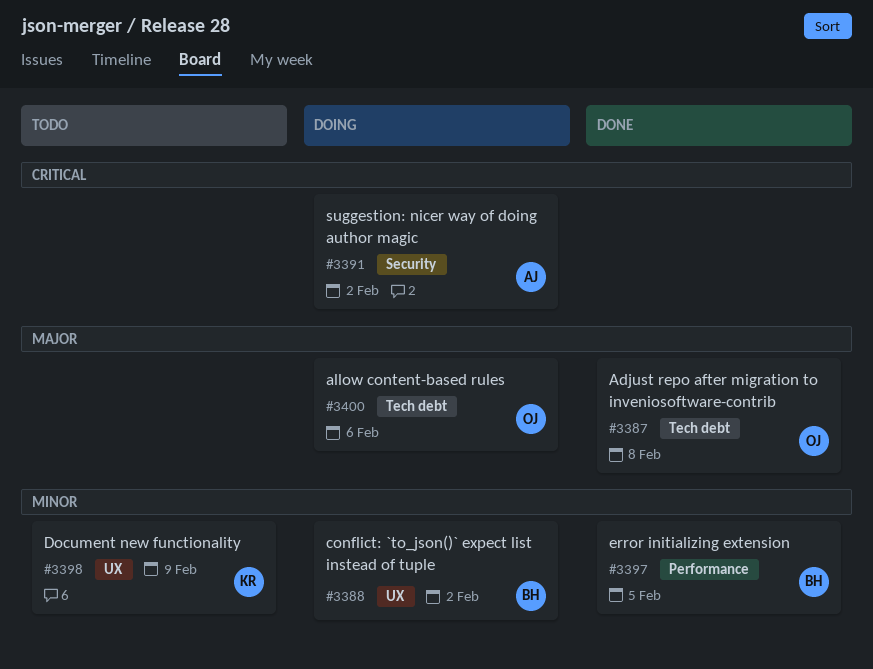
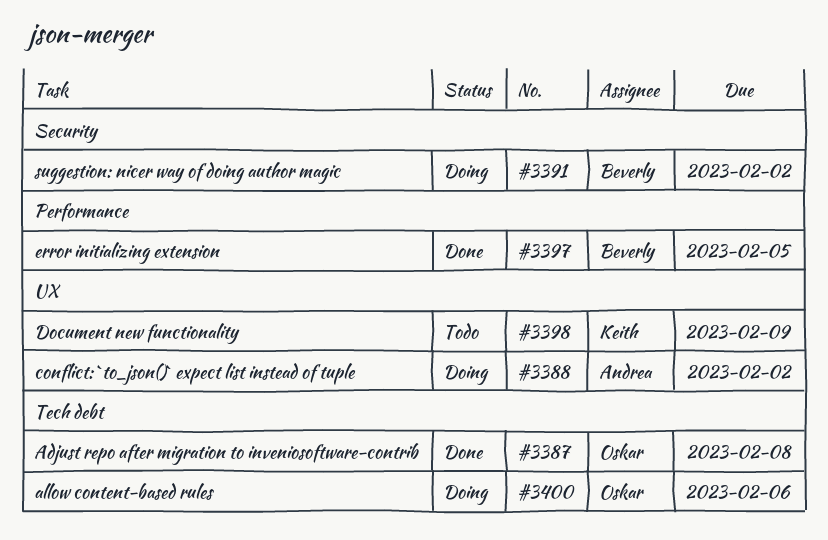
#3388, owner: Beverly -> Andrea
#3391, owner: Andrea -> Beverly

